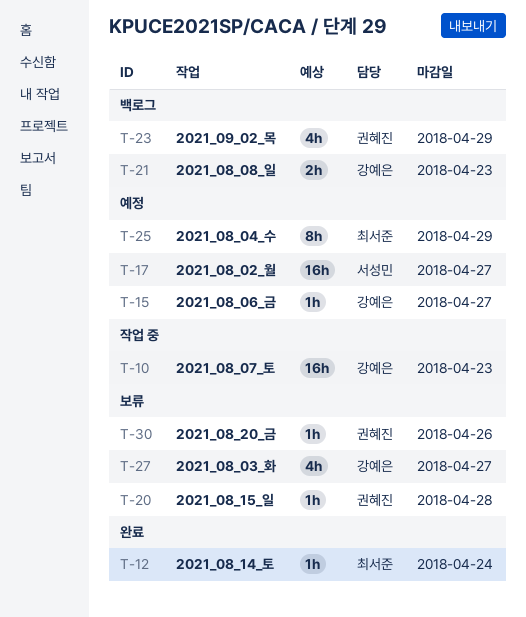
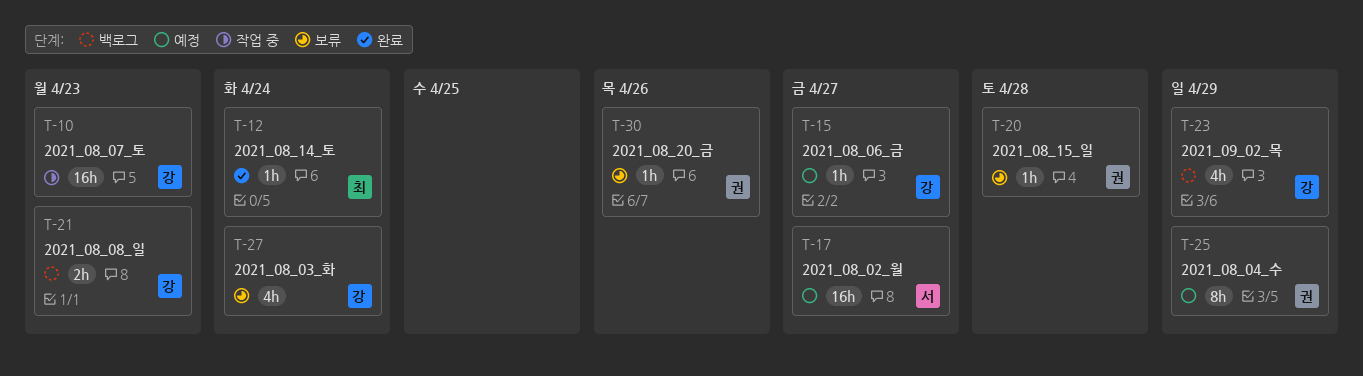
T-23, owner: 권혜진 -> 강예은
T-25, owner: 최서준 -> 권혜진
T-27, due: Apr 27 -> Apr 24

